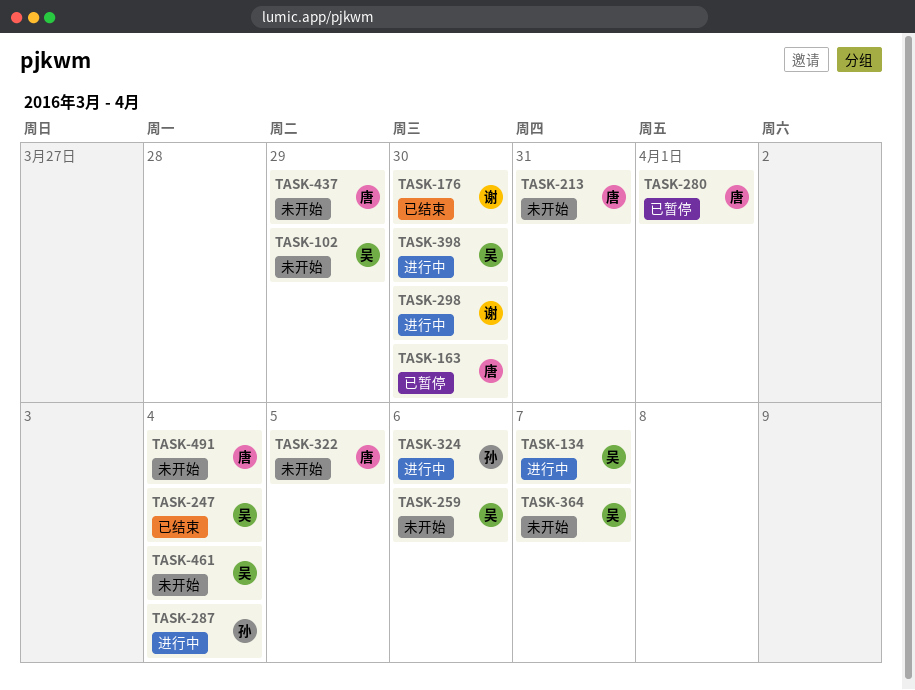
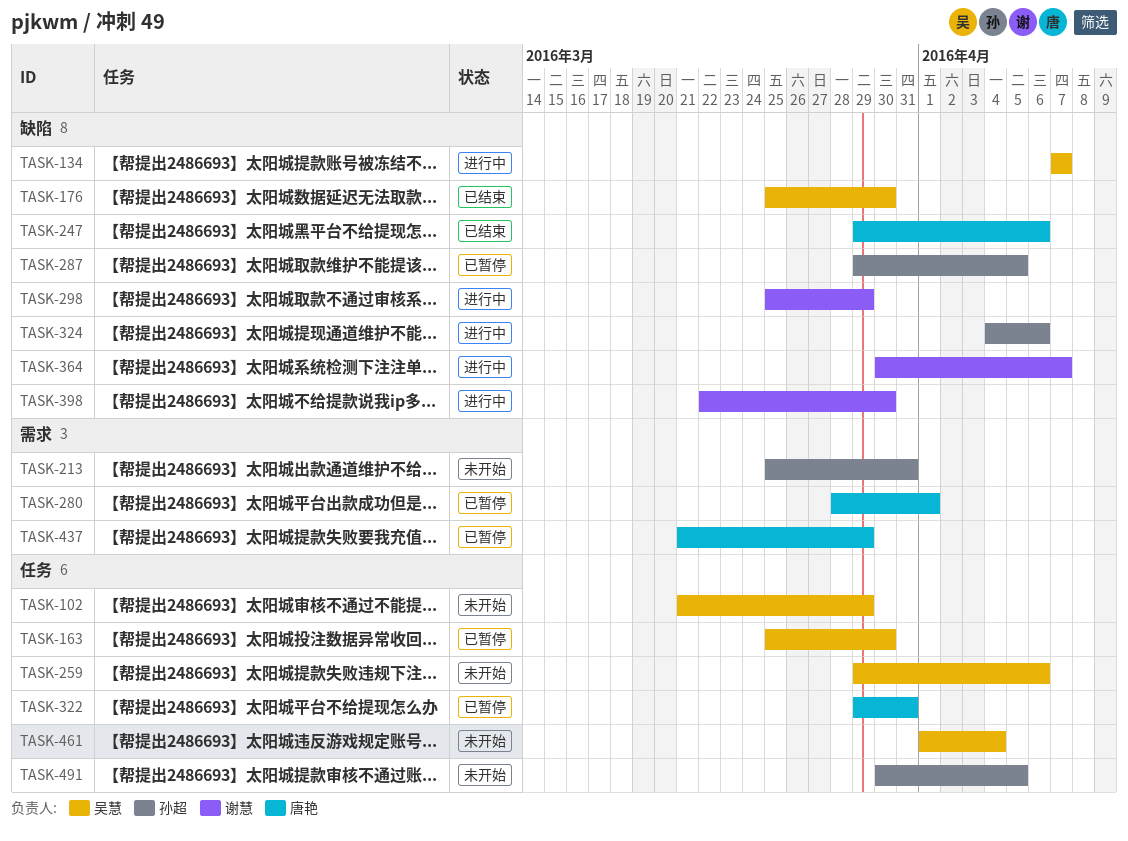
TASK-163, owner: 唐艳 -> 吴慧
TASK-176, owner: 谢慧 -> 吴慧
TASK-213, owner: 唐艳 -> 孙超
TASK-247, owner: 吴慧 -> 唐艳
TASK-247, due: Apr 4 -> Apr 6
TASK-287, status: 进行中 -> 已暂停
TASK-287, due: Apr 4 -> Apr 5
TASK-298, due: Mar 30 -> Mar 29
TASK-322, status: 未开始 -> 已暂停
TASK-322, due: Apr 5 -> Mar 31
TASK-364, status: 未开始 -> 进行中
TASK-364, owner: 吴慧 -> 谢慧
TASK-398, owner: 吴慧 -> 谢慧
TASK-437, status: 未开始 -> 已暂停
TASK-491, owner: 唐艳 -> 孙超
TASK-491, due: Apr 4 -> Apr 5

